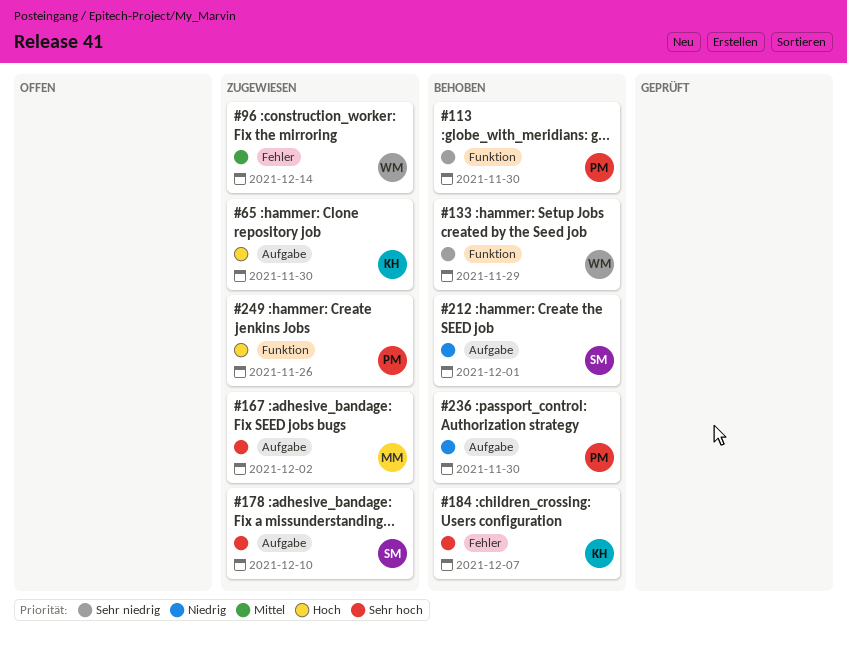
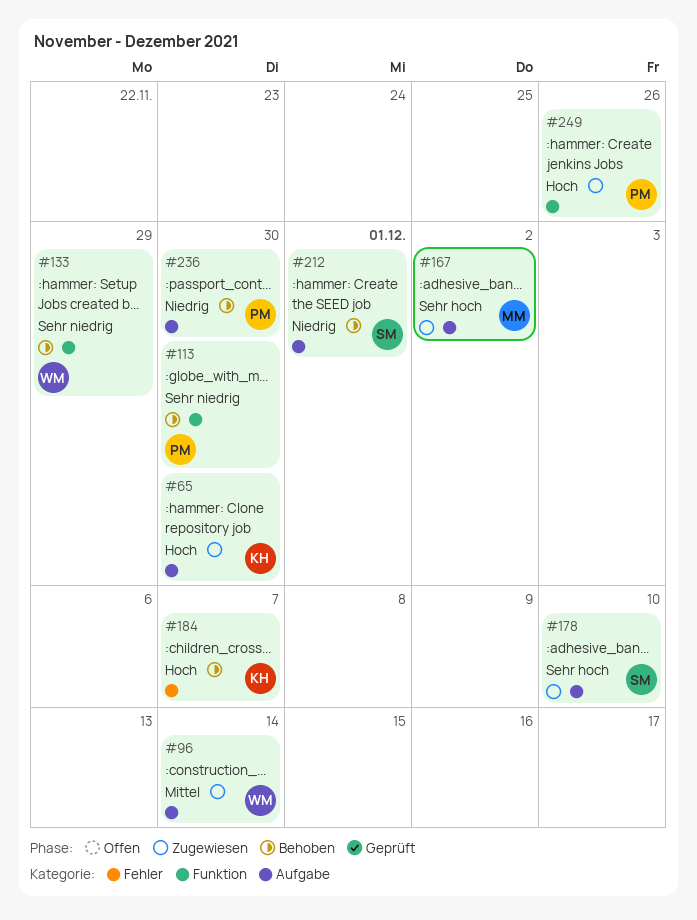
#96, label: Fehler -> Aufgabe
#184, priority: Sehr hoch -> Hoch

